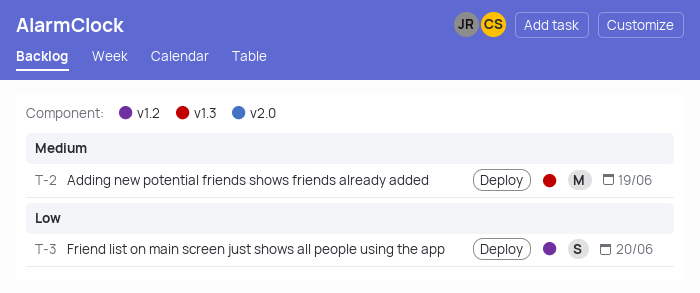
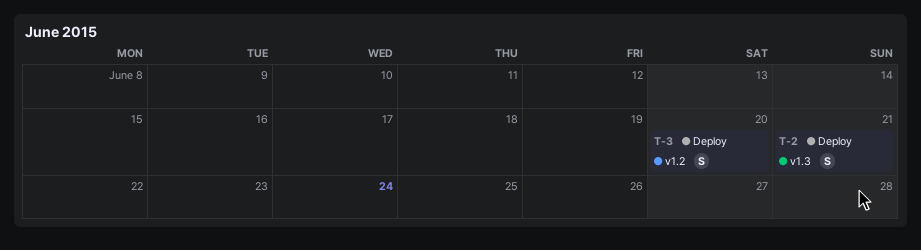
T-2, estimate: M -> S
T-2, due: Jun 19 -> Jun 21

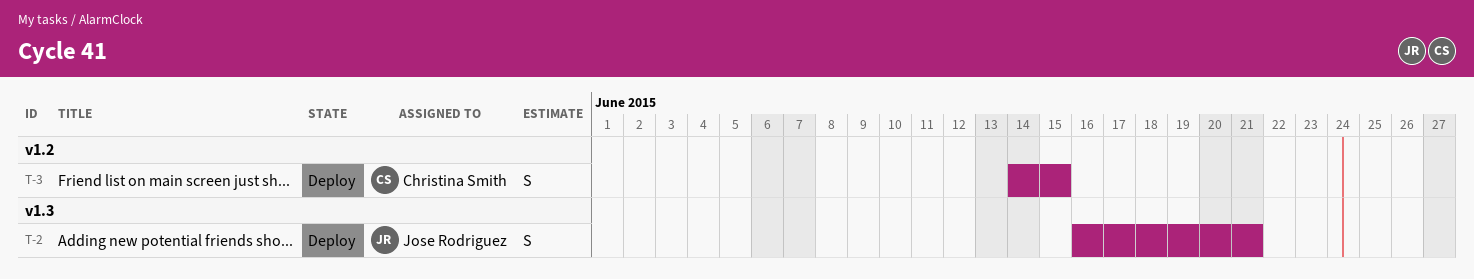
T-3, due: Jun 20 -> Jun 15

